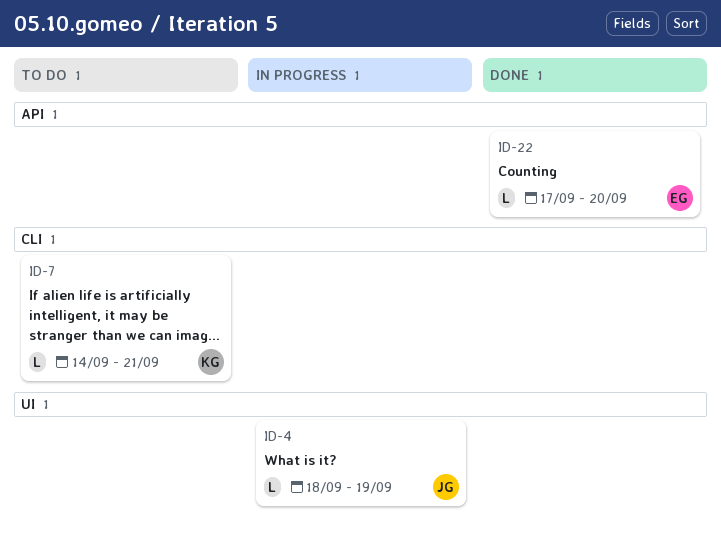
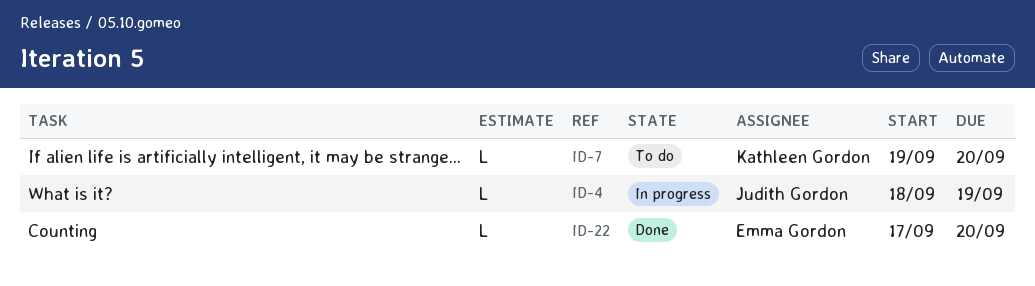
ID-7, start: Sep 14 -> Sep 19
ID-7, due: Sep 21 -> Sep 20

